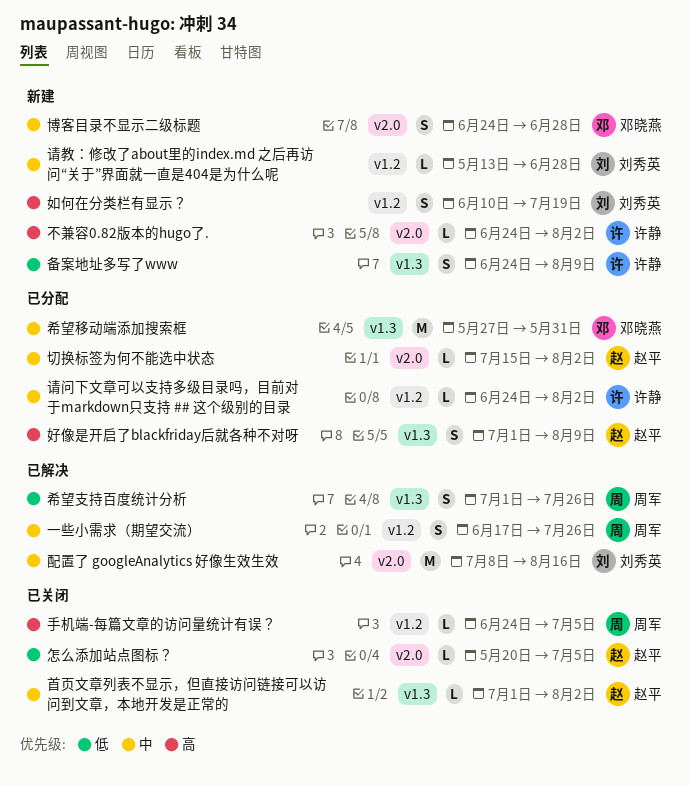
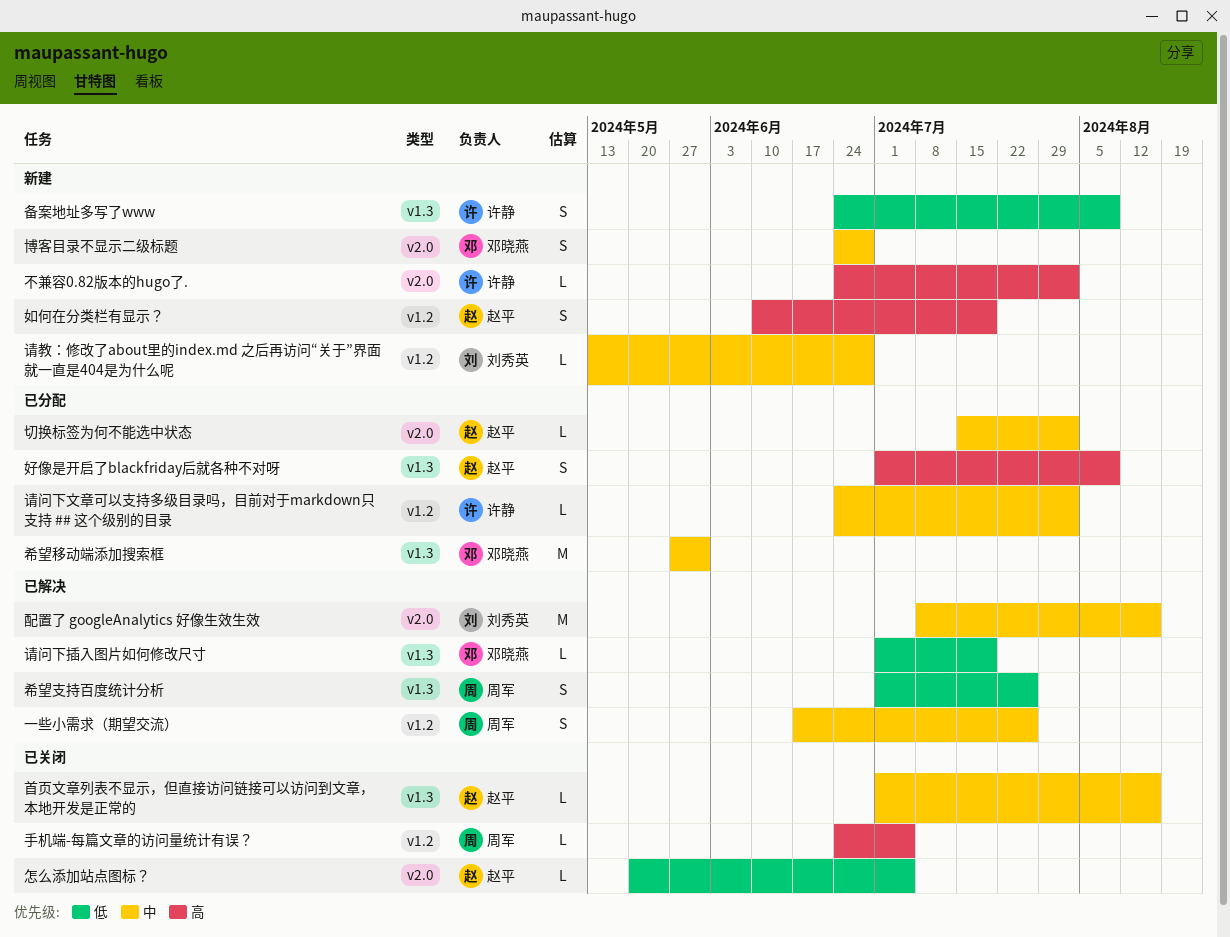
如何在分类栏有显示？, owner: 刘秀英 -> 赵平
请问下插入图片如何修改尺寸: none -> present
首页文章列表不显示，但直接访问链接可以访问到文章，本地开发是正常的, due: Aug 2 -> Aug 16

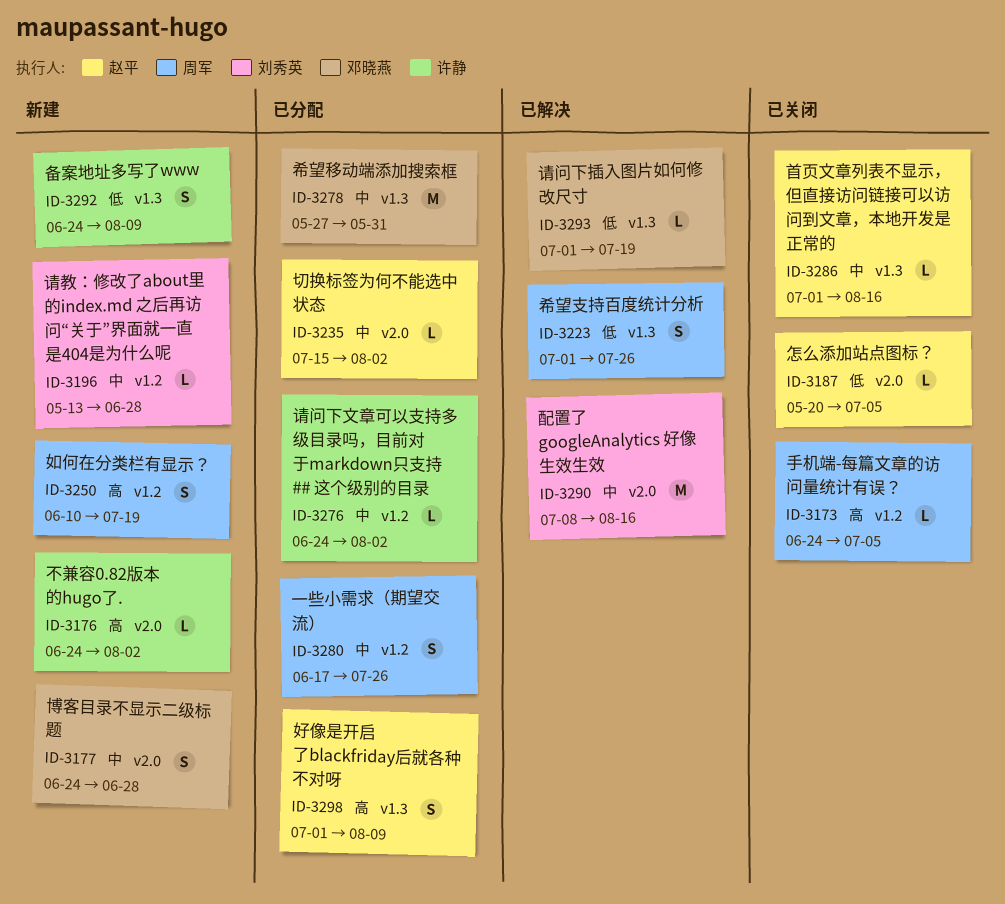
一些小需求（期望交流）, status: 已解决 -> 已分配
如何在分类栏有显示？, owner: 赵平 -> 周军

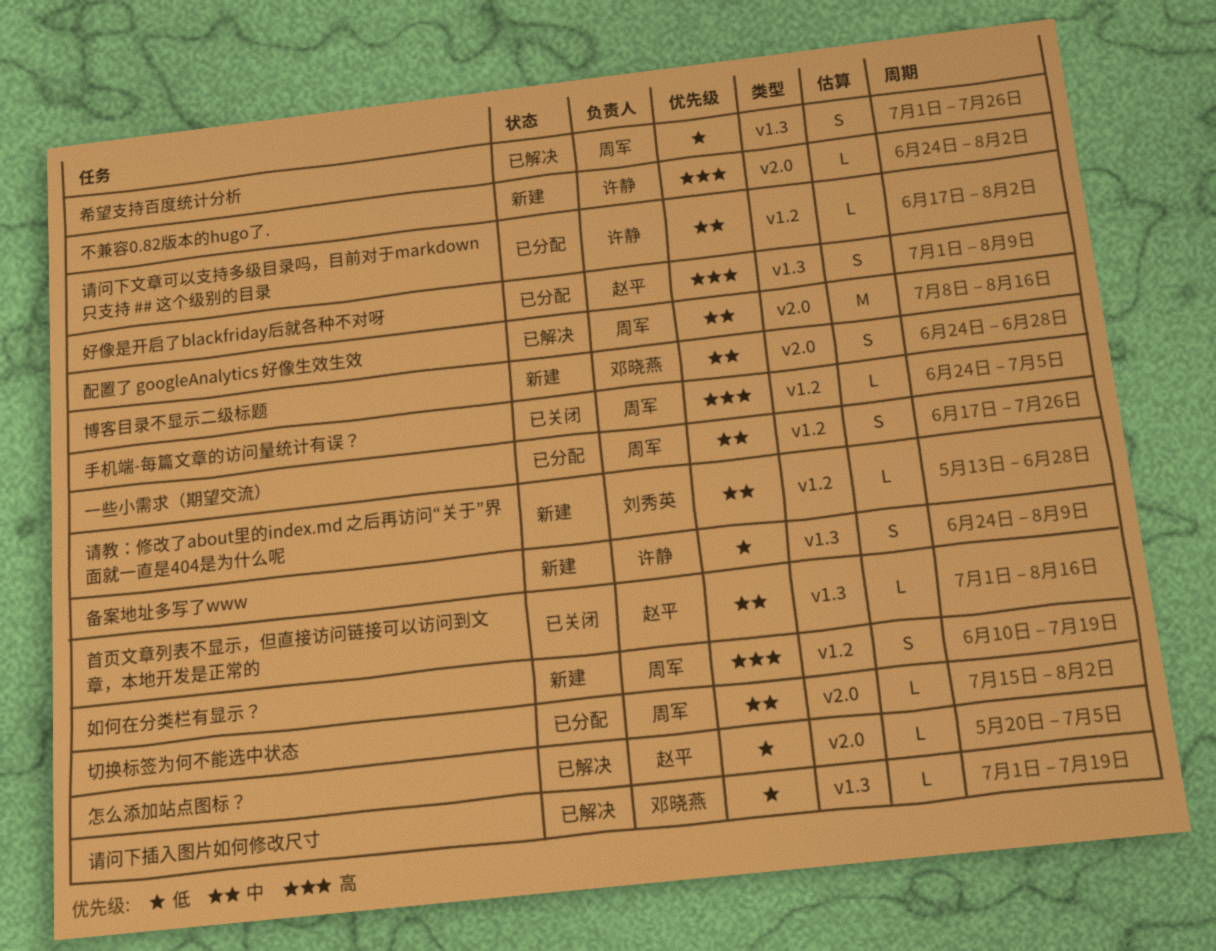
切换标签为何不能选中状态, owner: 赵平 -> 周军
希望移动端添加搜索框: present -> none
怎么添加站点图标？, status: 已关闭 -> 已解决
请问下文章可以支持多级目录吗，目前对于markdown只支持 ## 这个级别的目录, start: Jun 24 -> Jun 17
配置了 googleAnalytics 好像生效生效, owner: 刘秀英 -> 周军

